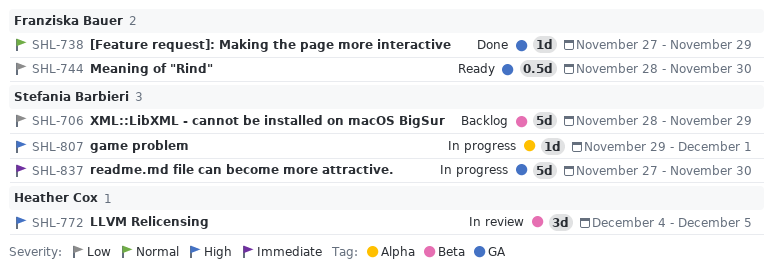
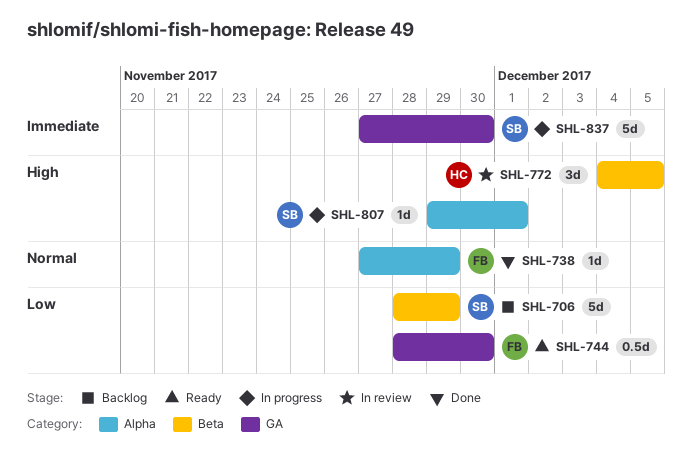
SHL-738, label: GA -> Alpha

